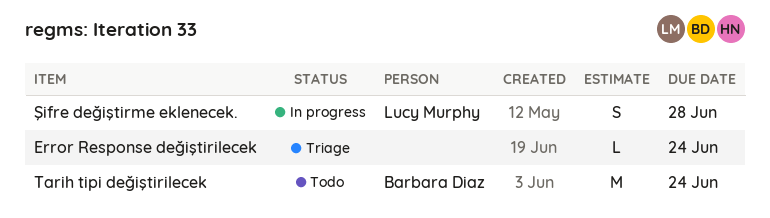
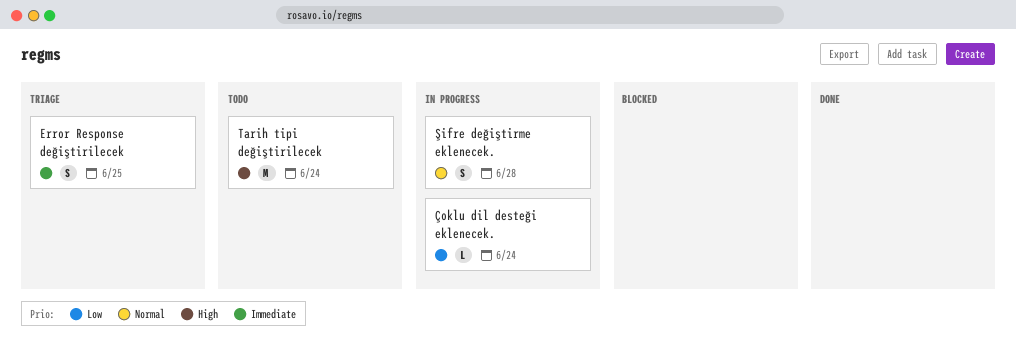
Error Response değiştirilecek, estimate: L -> S
Error Response değiştirilecek, due: Jun 24 -> Jun 25
Çoklu dil desteği eklenecek.: none -> present

